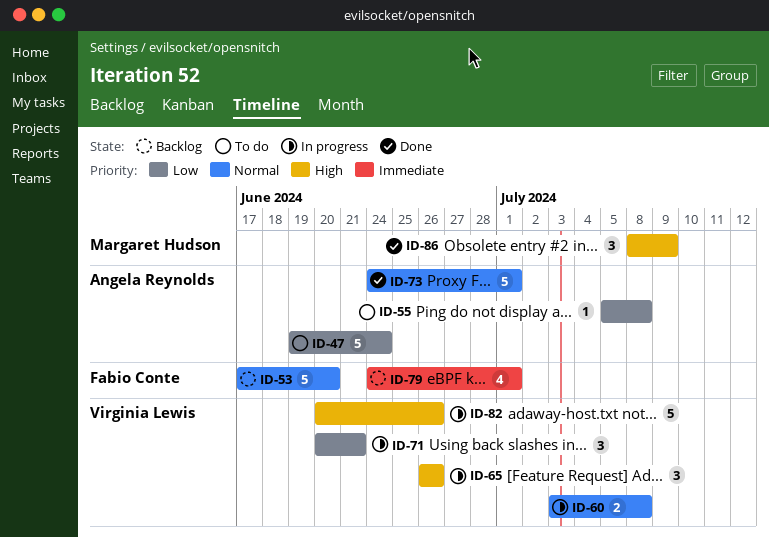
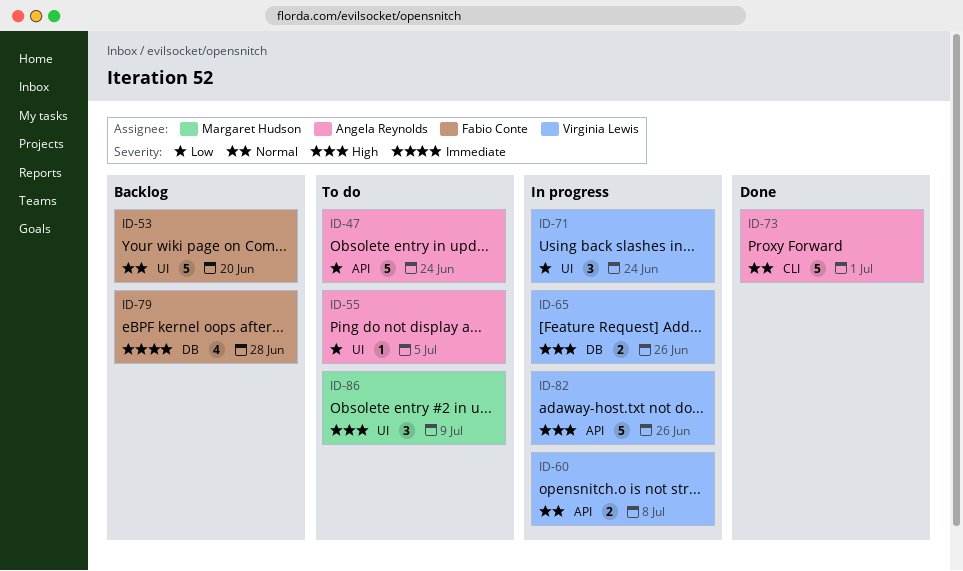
ID-55, due: Jul 8 -> Jul 5
ID-65, estimate: 3 -> 2
ID-71, due: Jun 21 -> Jun 24
ID-79, due: Jul 1 -> Jun 28
ID-86, status: Done -> To do

